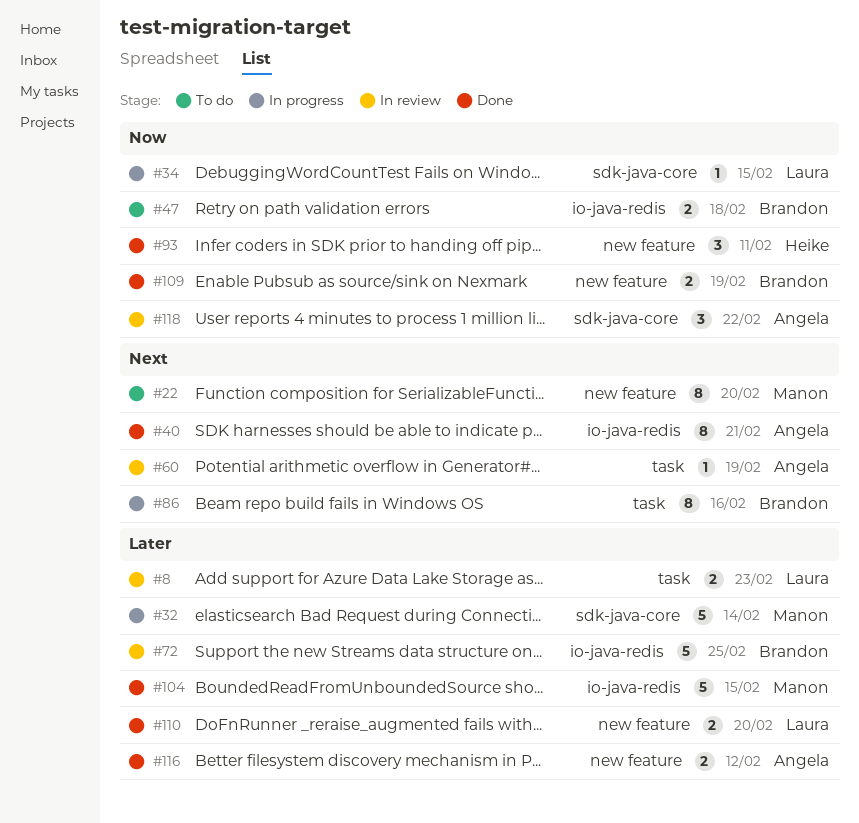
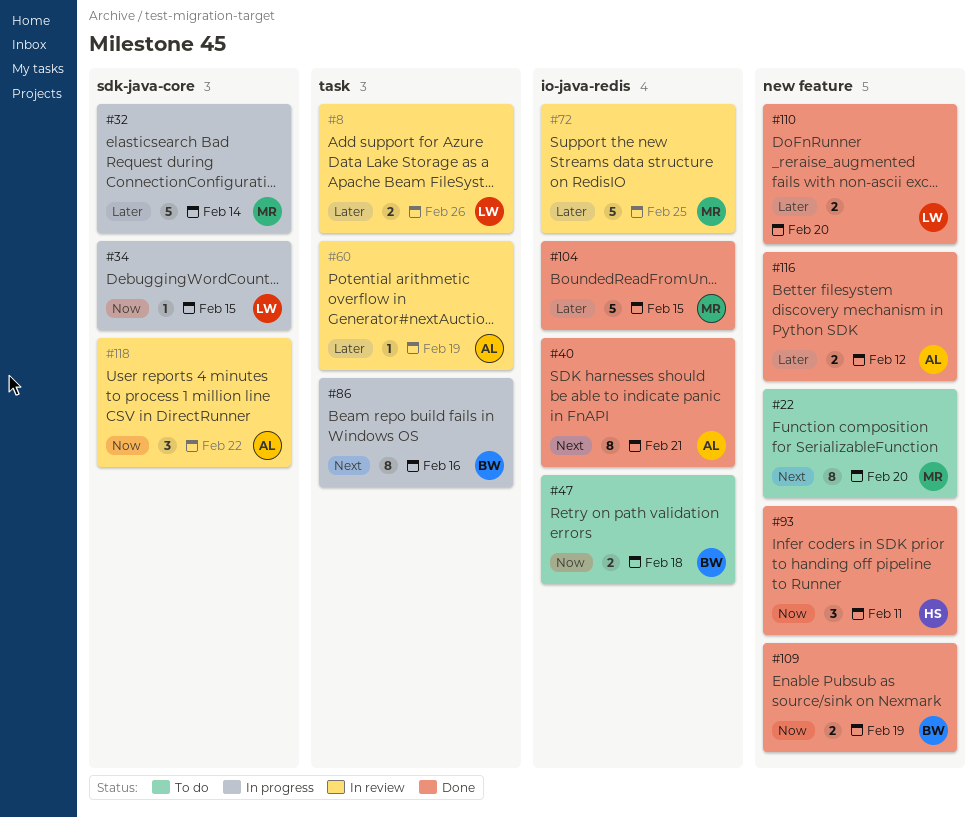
#8, due: Feb 23 -> Feb 26
#60, priority: Next -> Later
#72, owner: Brandon -> Manon

